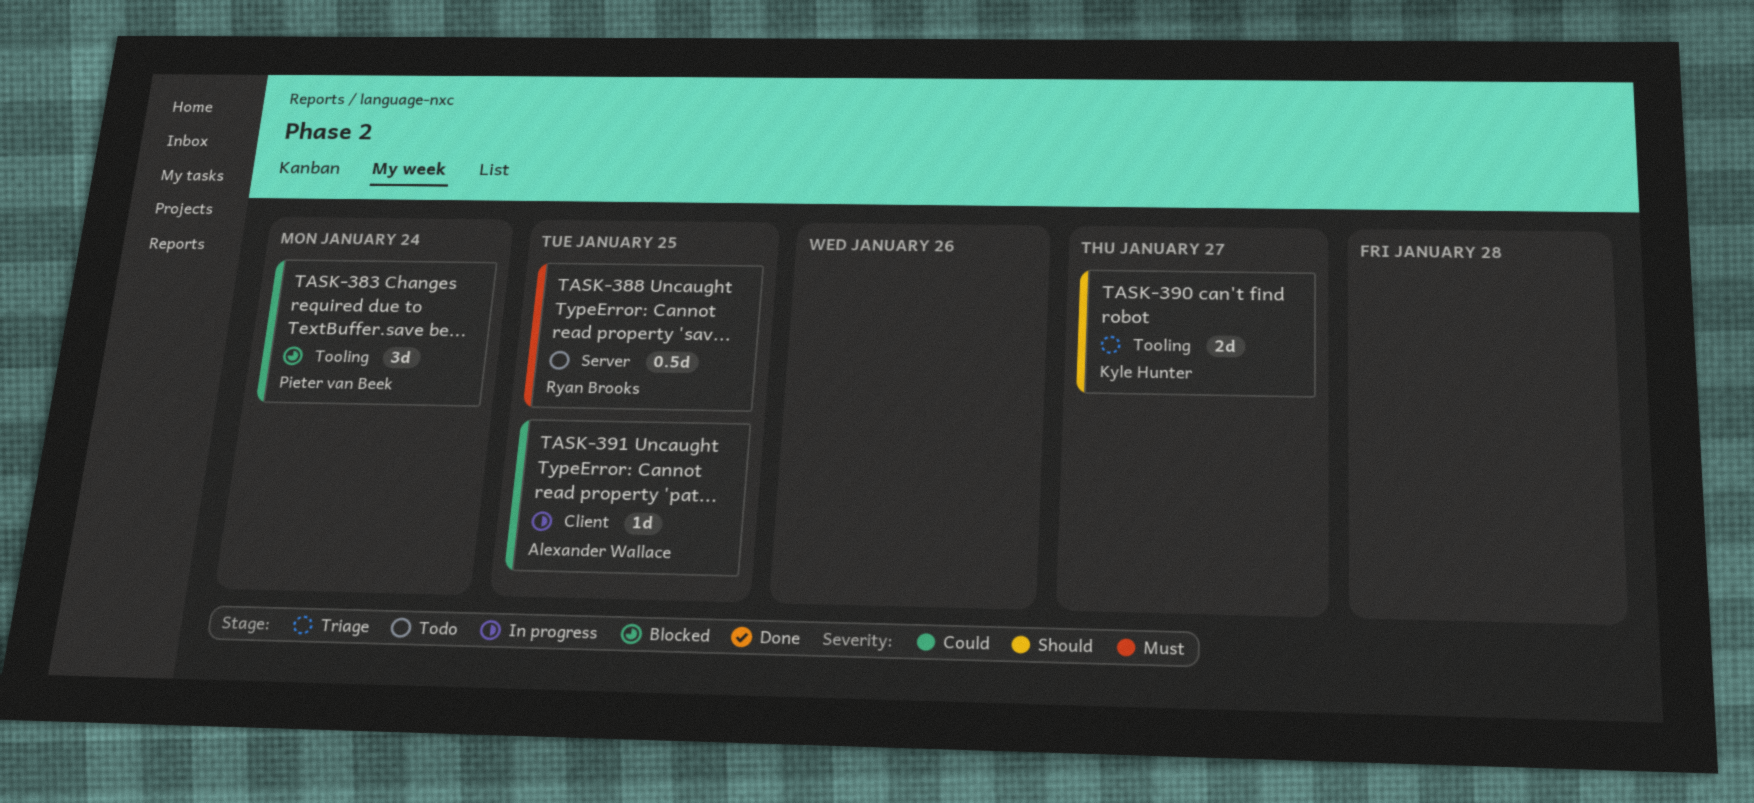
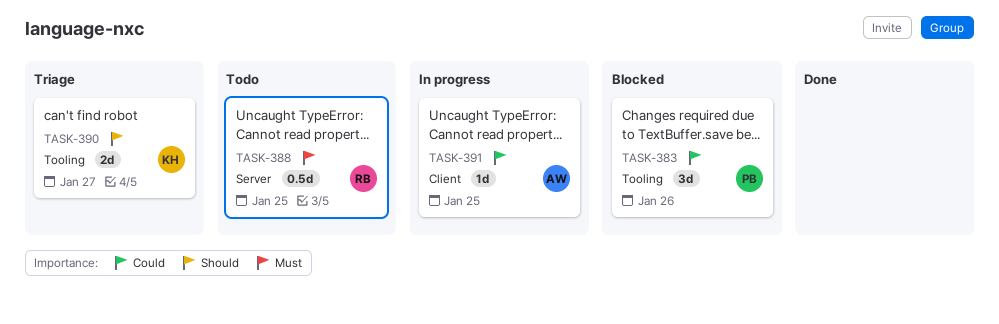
TASK-383, due: Jan 24 -> Jan 26

